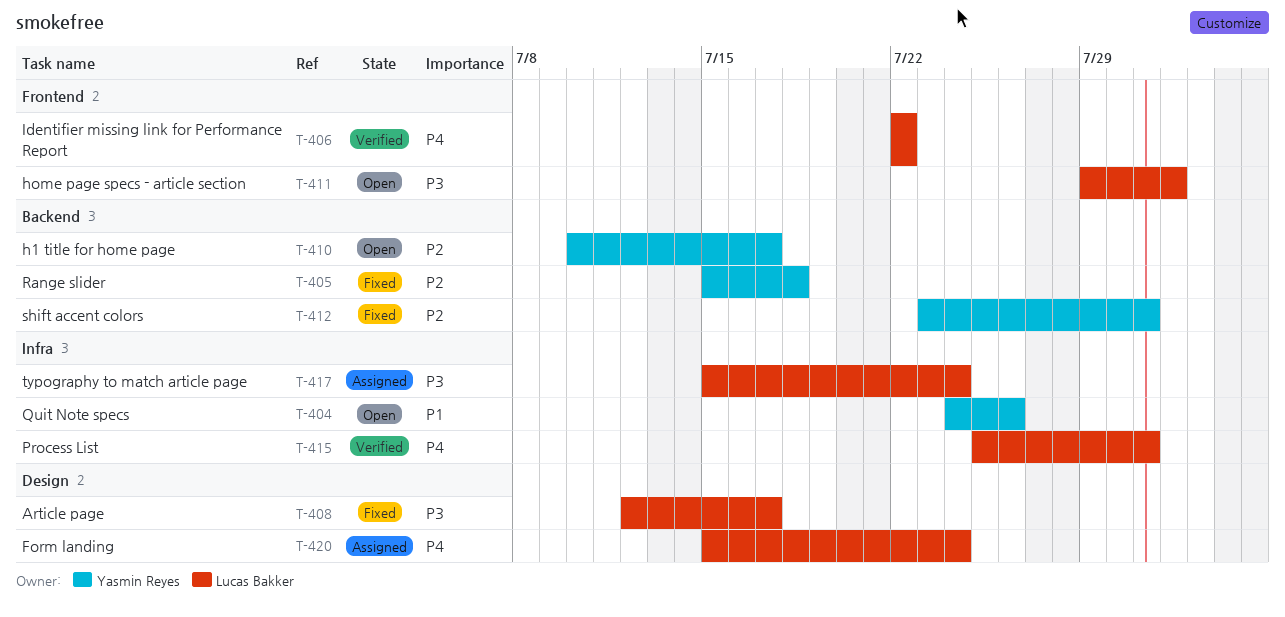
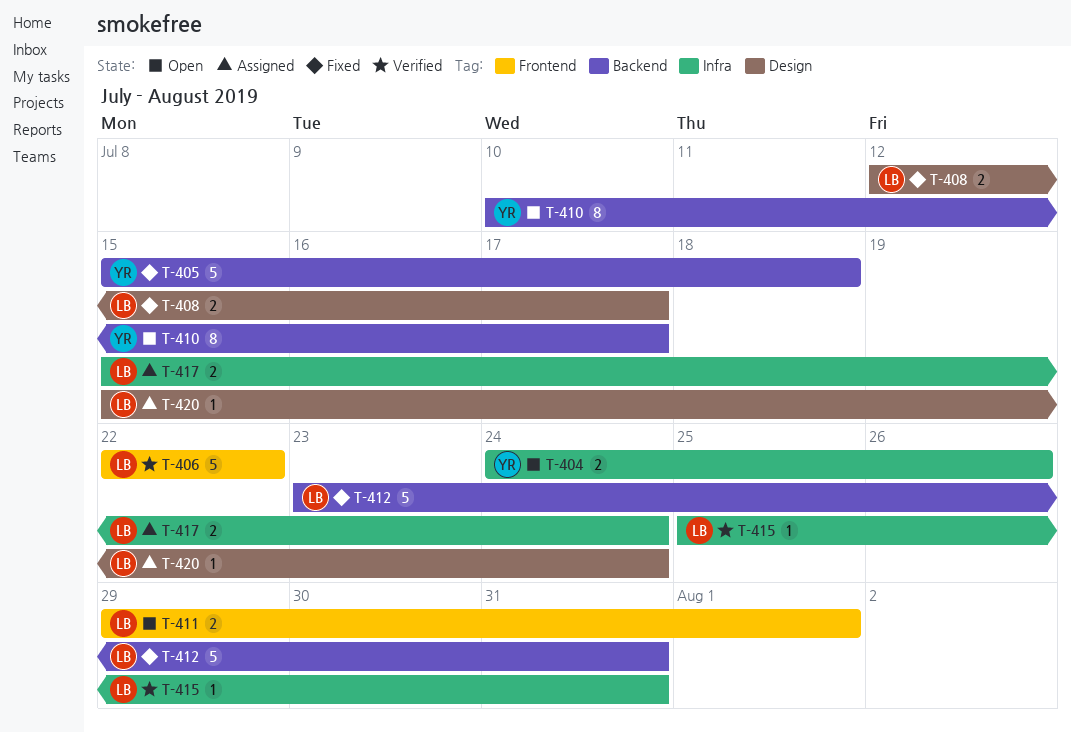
T-412, owner: Yasmin Reyes -> Lucas Bakker

